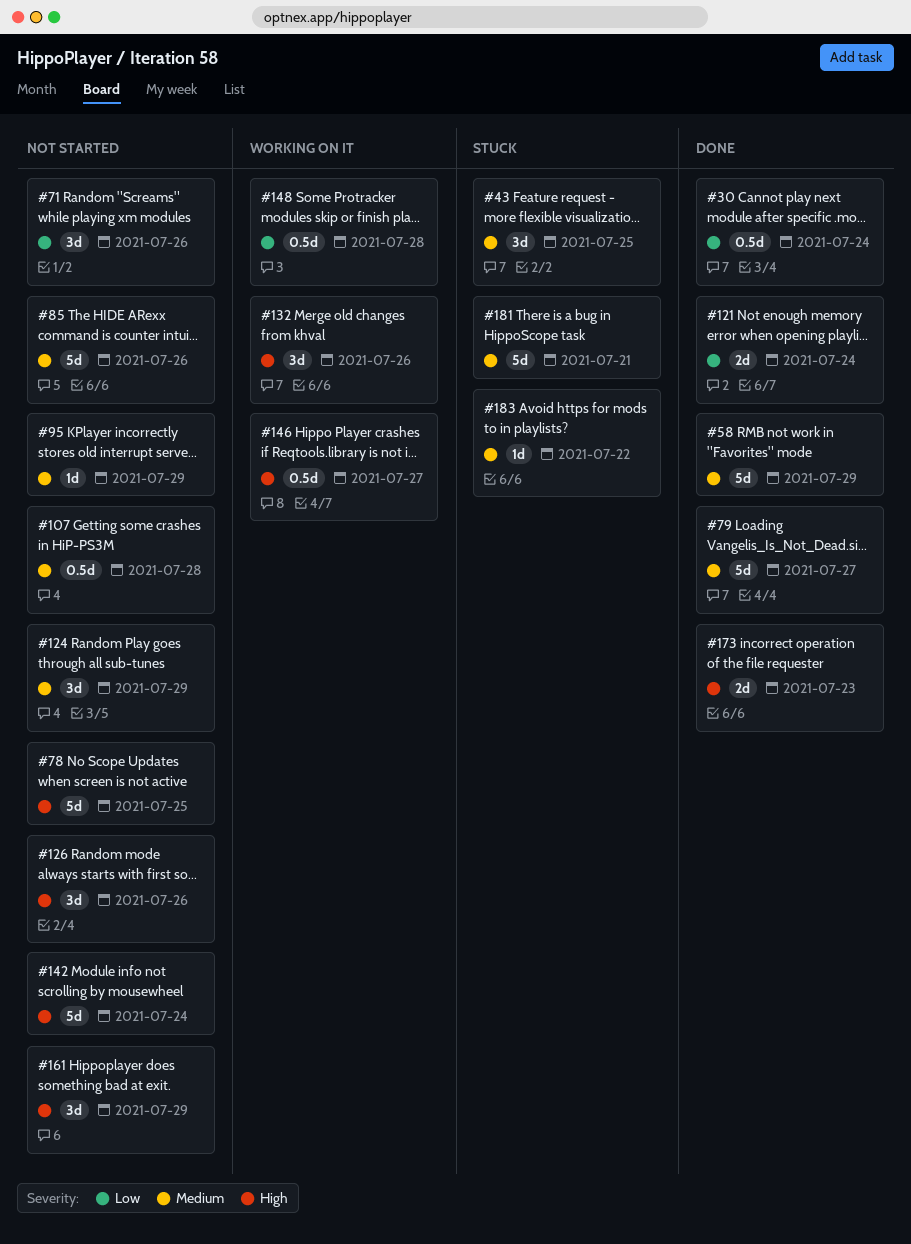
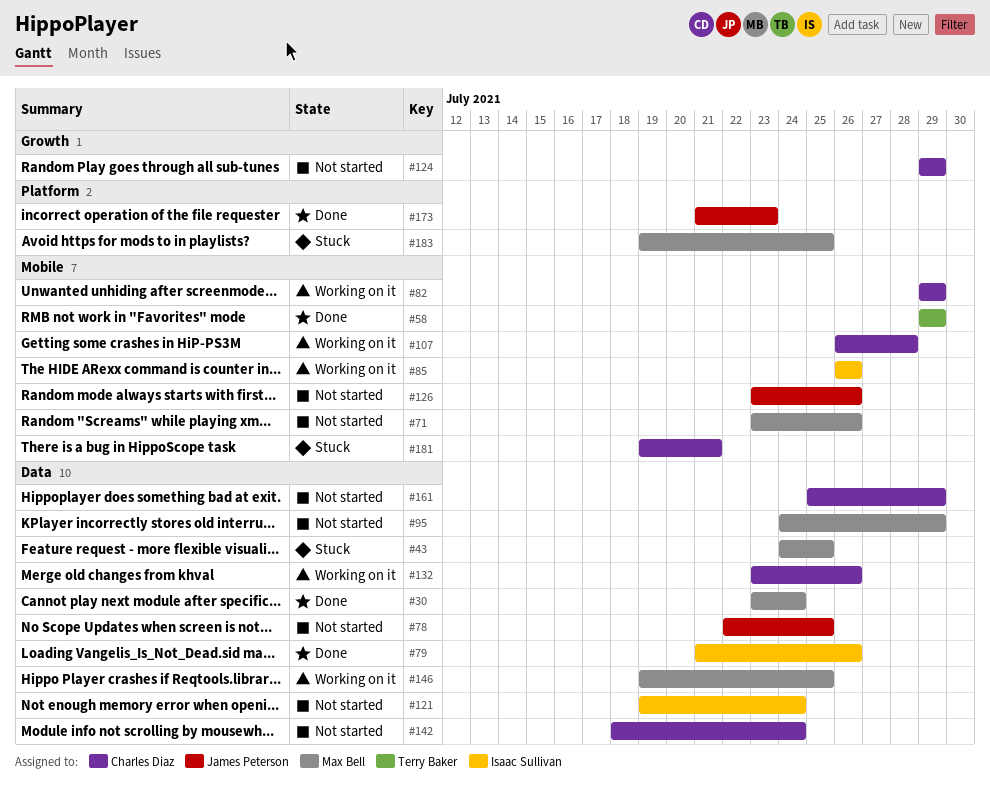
#79, due: Jul 27 -> Jul 26
#82: none -> present
#85, status: Not started -> Working on it
#107, status: Not started -> Working on it
#121, status: Done -> Not started
#146, due: Jul 27 -> Jul 25
#148: present -> none
#183, due: Jul 22 -> Jul 25

